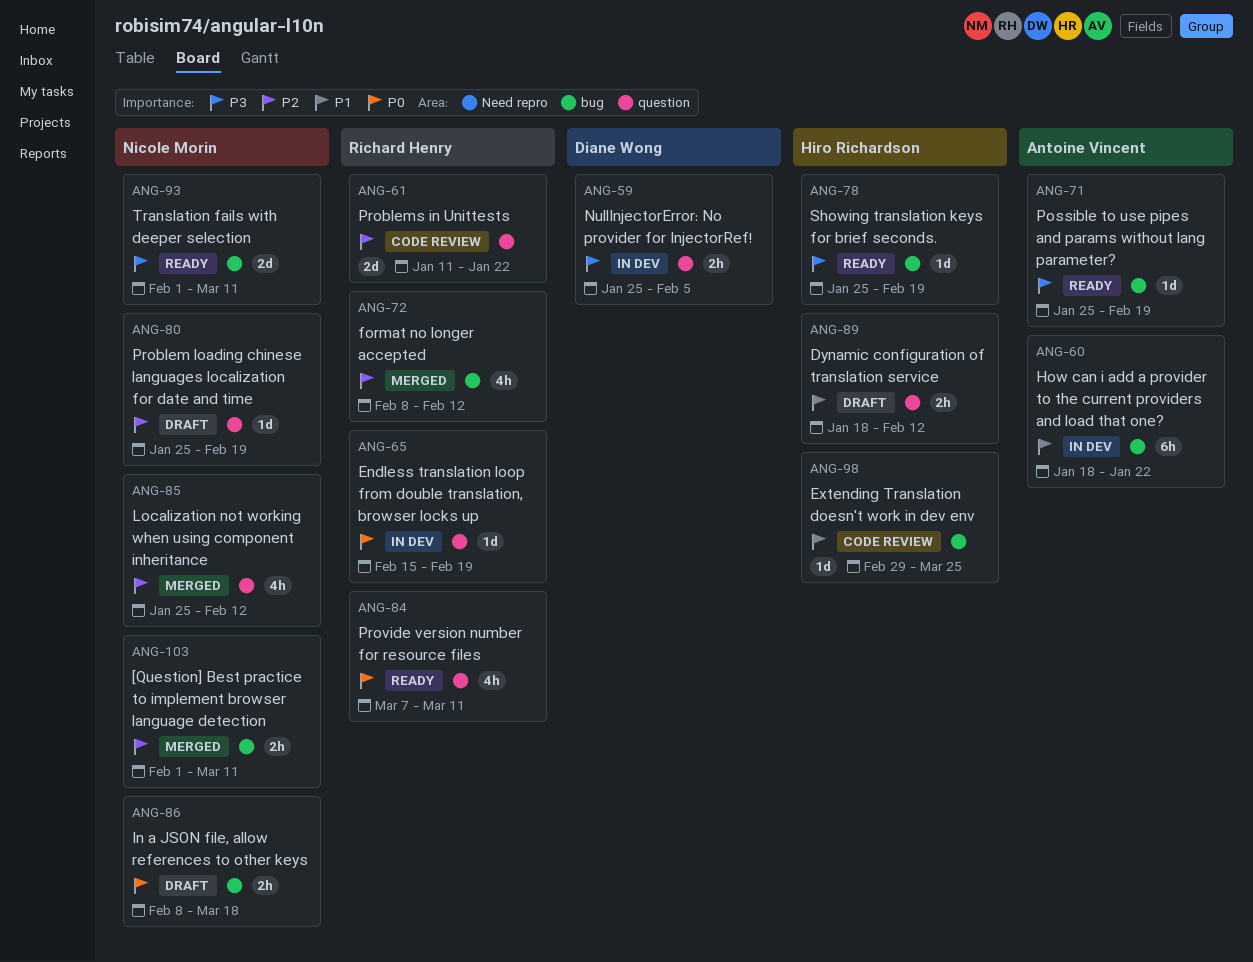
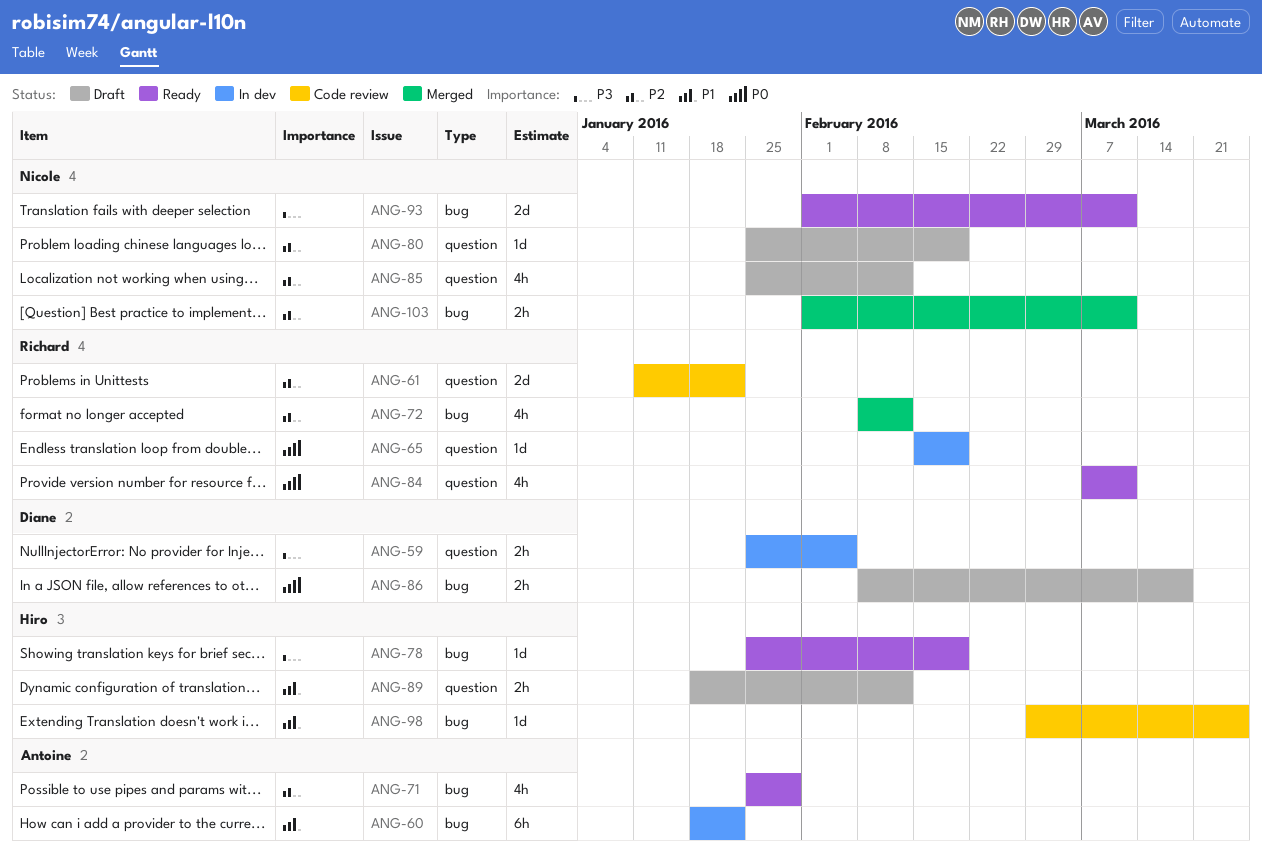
ANG-71, priority: P3 -> P2
ANG-71, estimate: 1d -> 4h
ANG-71, due: Feb 19 -> Jan 29
ANG-85, status: Merged -> Draft
ANG-86, owner: Nicole Morin -> Diane Wong

